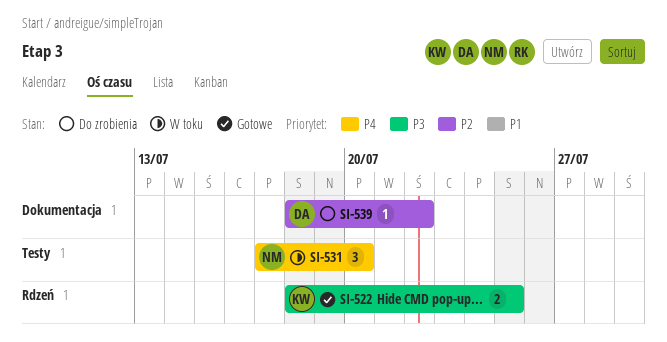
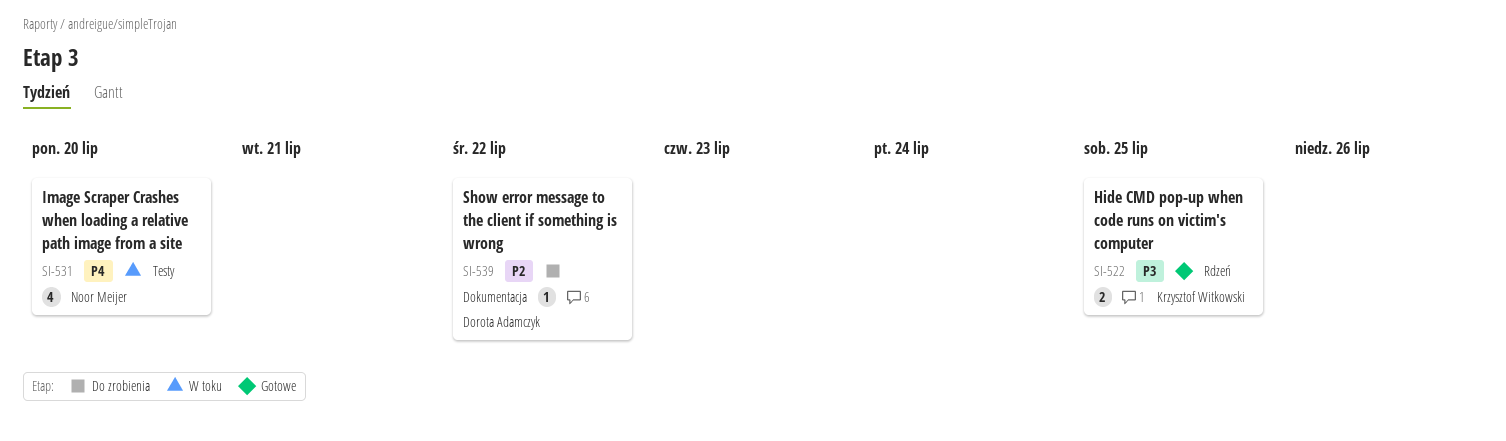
SI-531, estimate: 3 -> 4

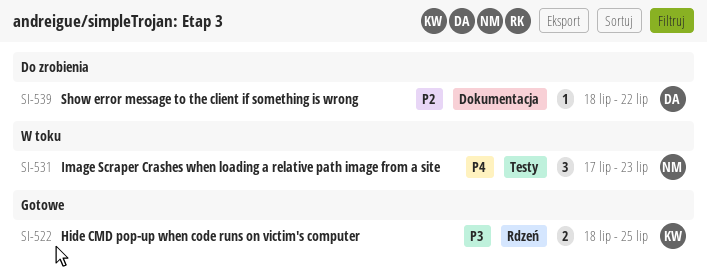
SI-531, estimate: 4 -> 3
SI-531, due: Jul 20 -> Jul 23

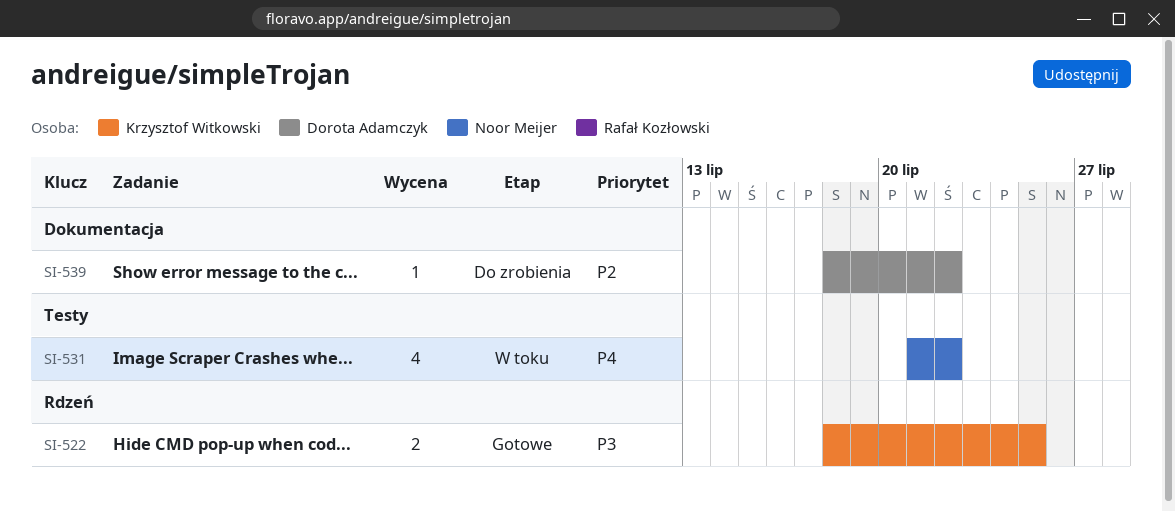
SI-531, estimate: 3 -> 4
SI-531, start: Jul 17 -> Jul 21
SI-531, due: Jul 23 -> Jul 22

